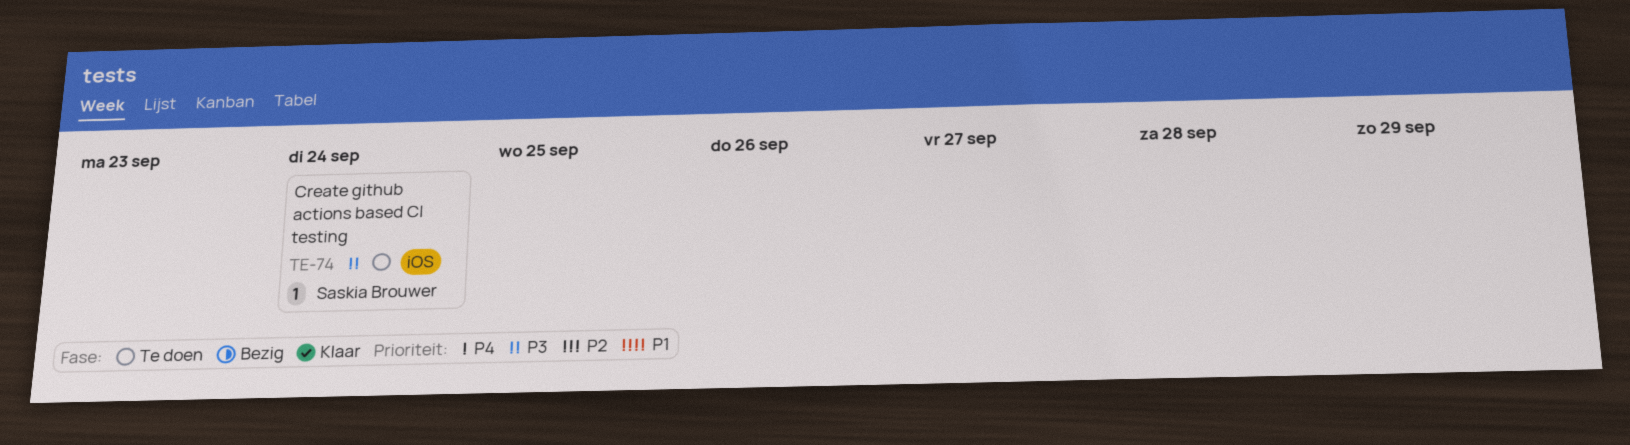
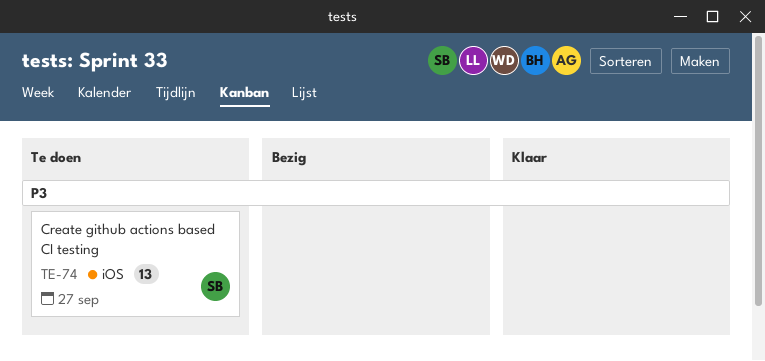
TE-74, estimate: 1 -> 13
TE-74, due: Sep 24 -> Sep 27

